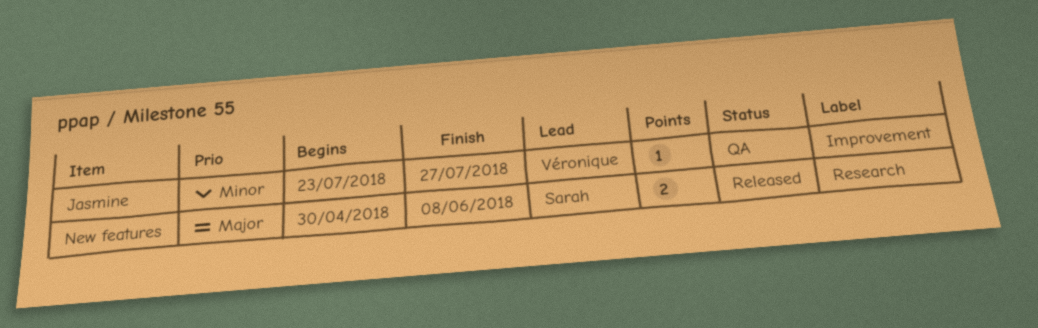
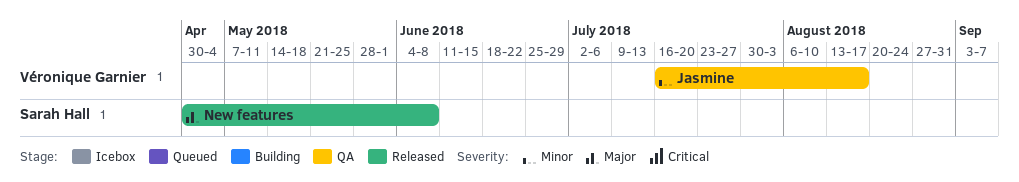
Jasmine, start: Jul 23 -> Jul 16
Jasmine, due: Jul 27 -> Aug 17

